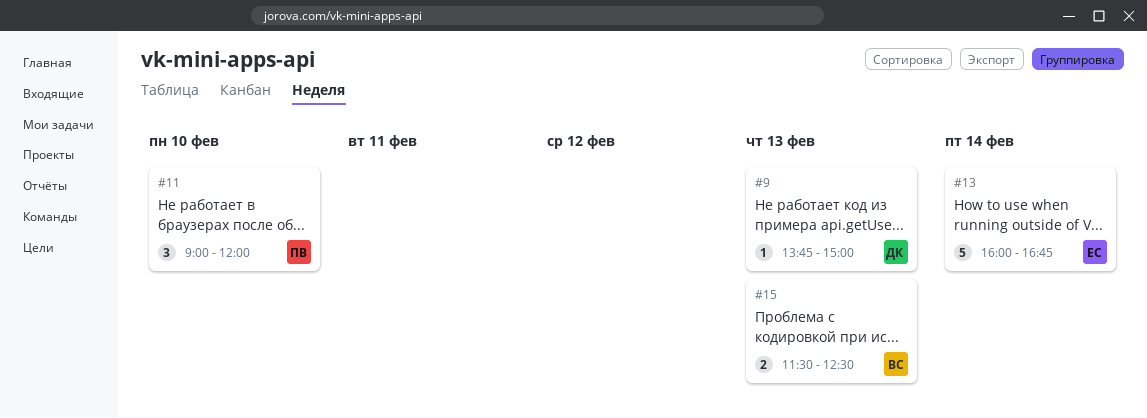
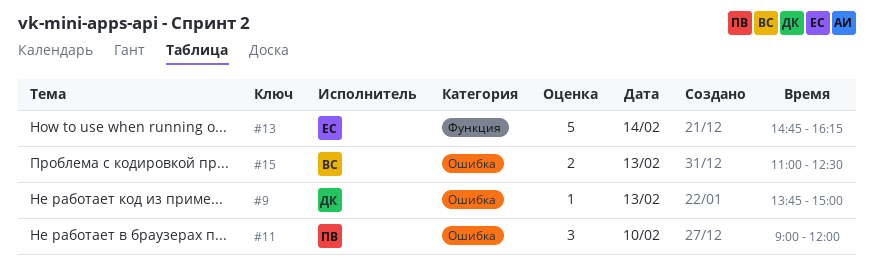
#13, begins: 16:00 -> 14:45
#13, ends: 16:45 -> 16:15
#15, begins: 11:30 -> 11:00

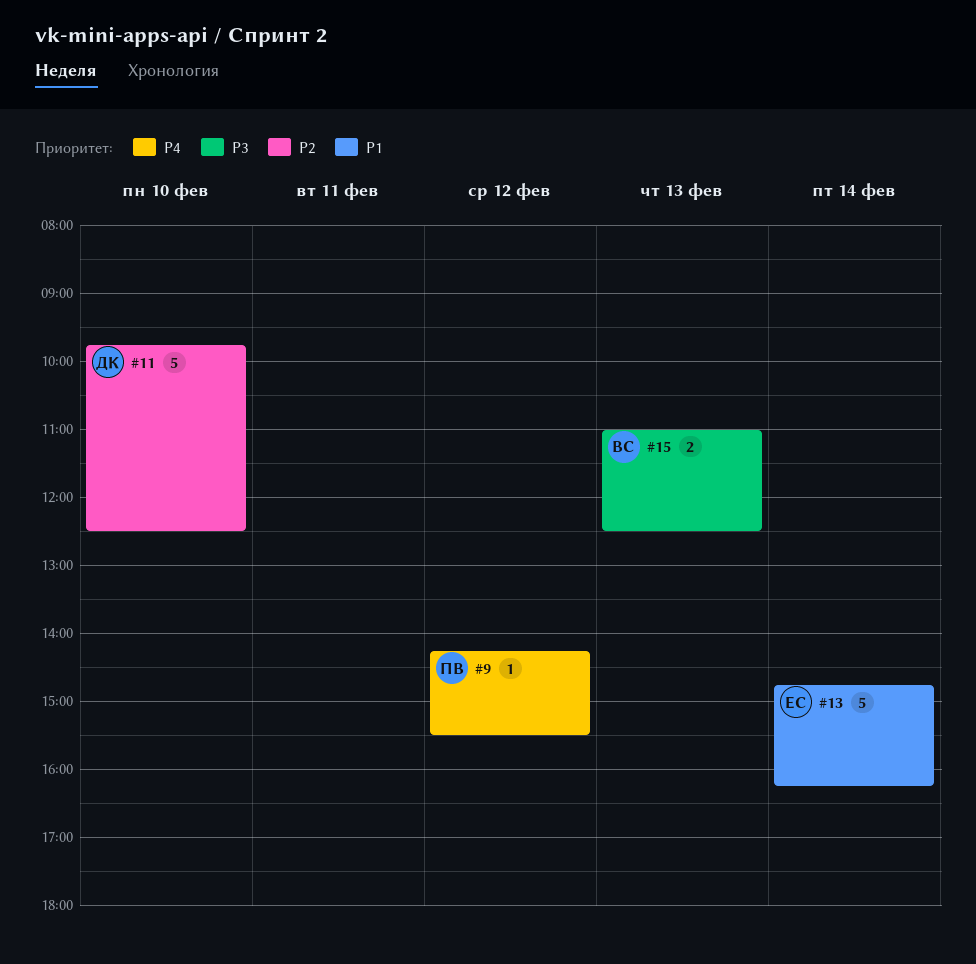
#9, owner: ДК -> ПВ
#9, day: Feb 13 -> Feb 12
#9, begins: 13:45 -> 14:15
#9, ends: 15:00 -> 15:30
#11, owner: ПВ -> ДК
#11, estimate: 3 -> 5
#11, begins: 09:00 -> 09:45
#11, ends: 12:00 -> 12:30

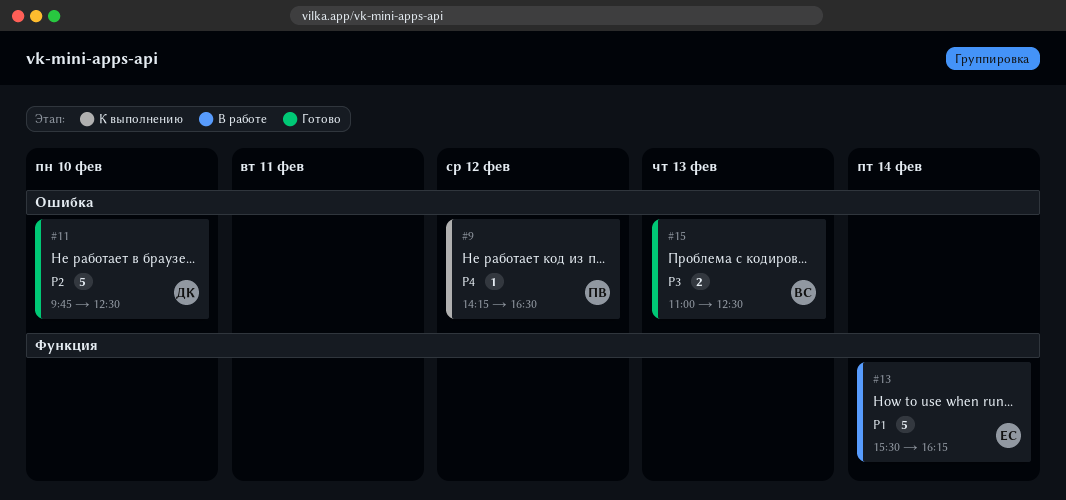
#9, ends: 15:30 -> 16:30
#13, begins: 14:45 -> 15:30

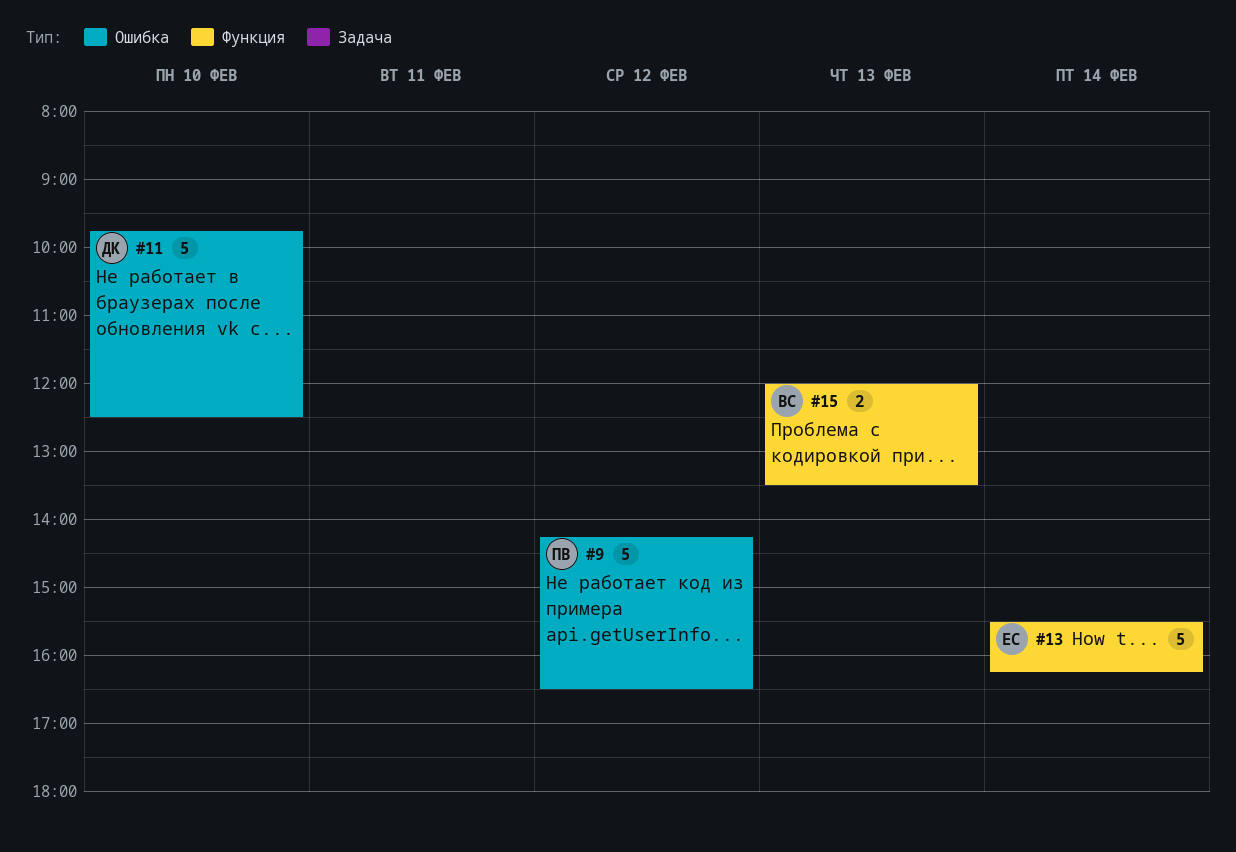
#9, estimate: 1 -> 5
#15, label: Ошибка -> Функция
#15, begins: 11:00 -> 12:00
#15, ends: 12:30 -> 13:30

